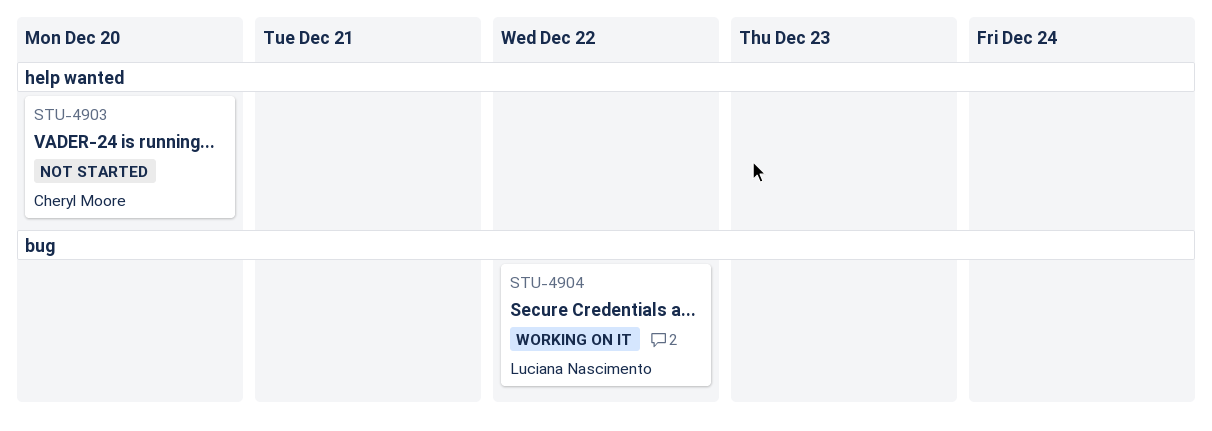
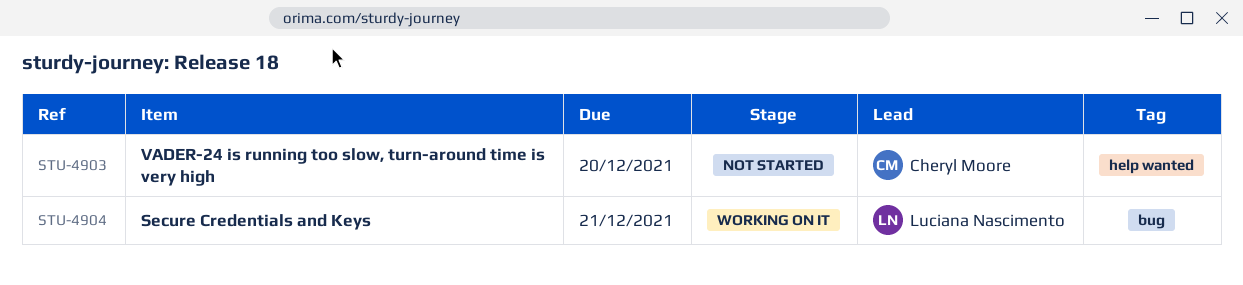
STU-4904, due: Dec 22 -> Dec 21

